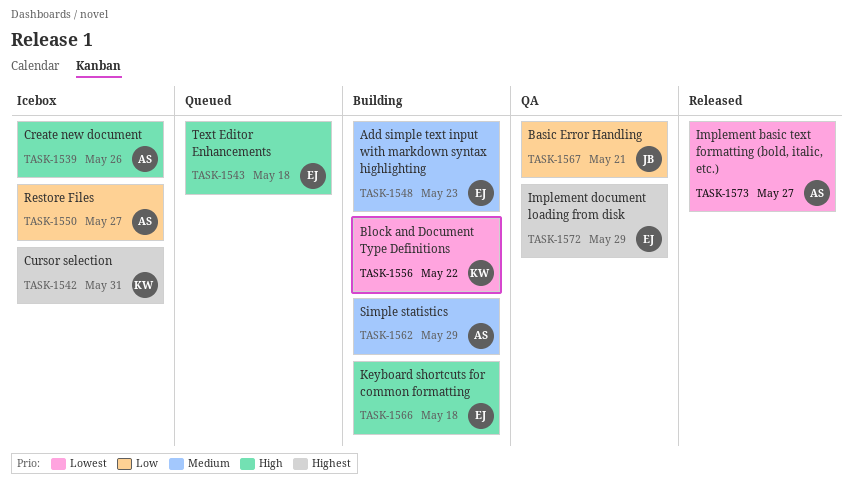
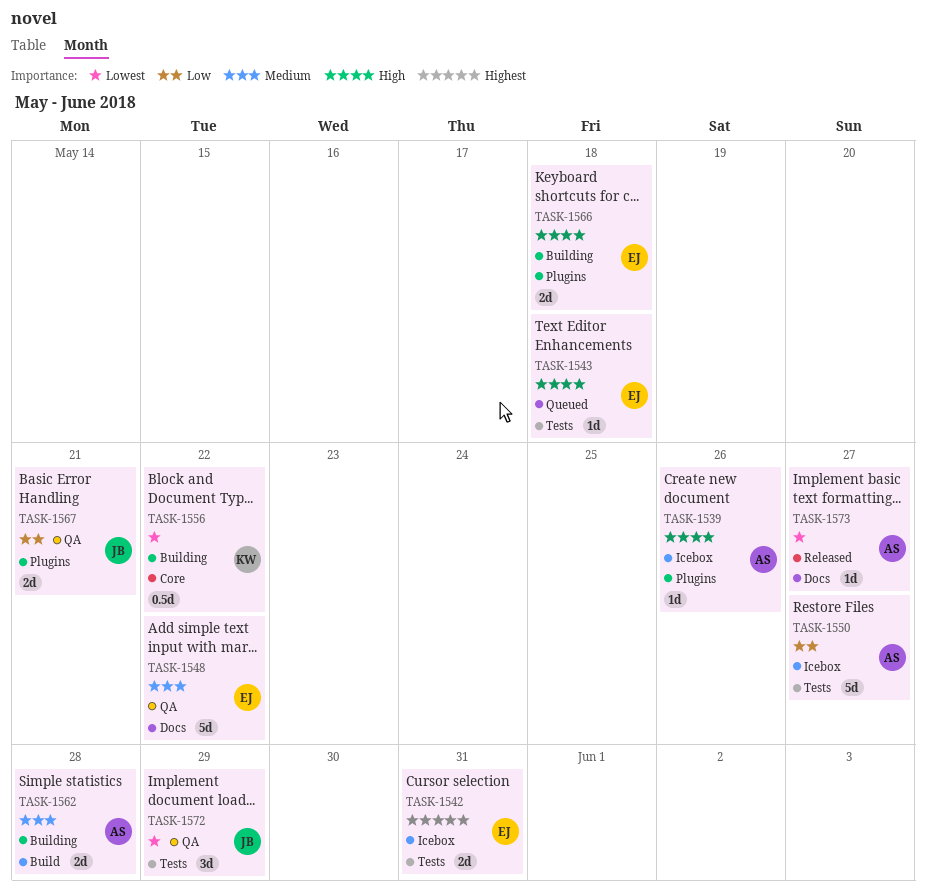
TASK-1542, owner: KW -> EJ
TASK-1548, status: Building -> QA
TASK-1548, due: May 23 -> May 22
TASK-1562, due: May 29 -> May 28
TASK-1572, owner: EJ -> JB
TASK-1572, priority: Highest -> Lowest

